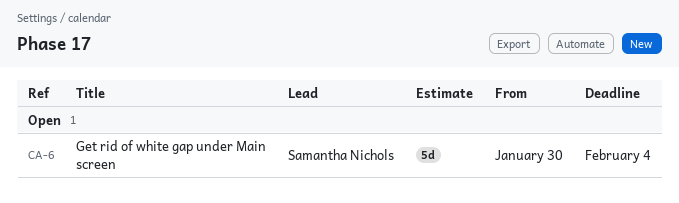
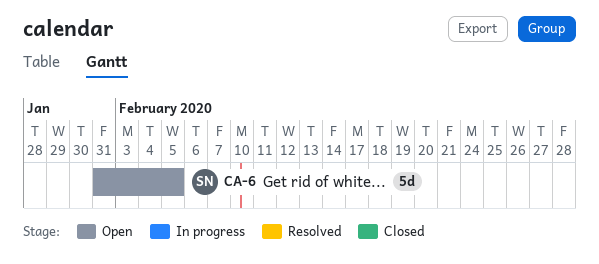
CA-6, start: Jan 30 -> Jan 31
CA-6, due: Feb 4 -> Feb 5

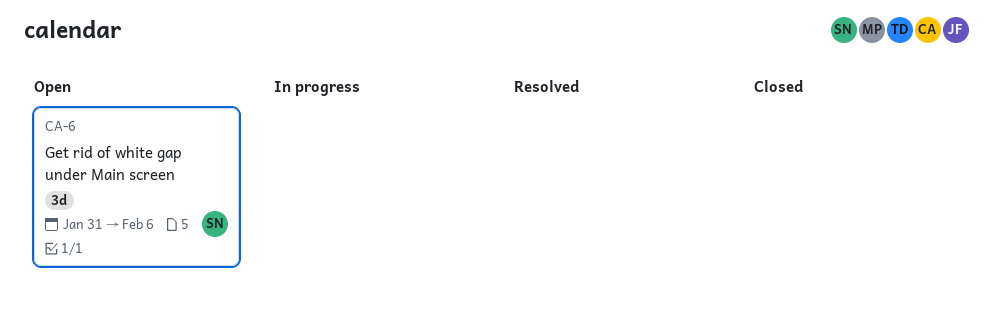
CA-6, estimate: 5d -> 3d
CA-6, due: Feb 5 -> Feb 6

